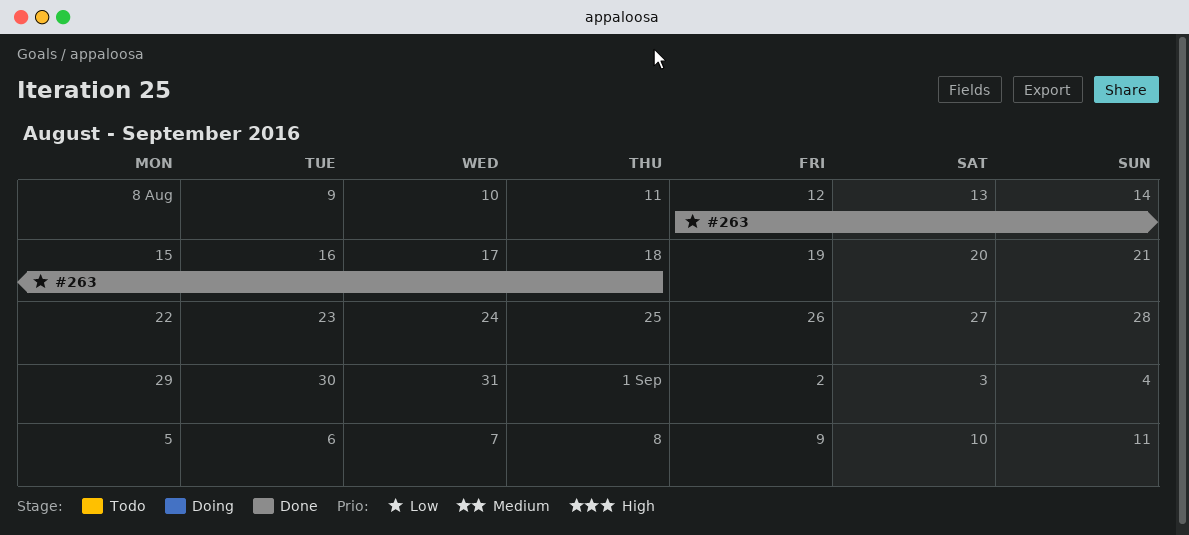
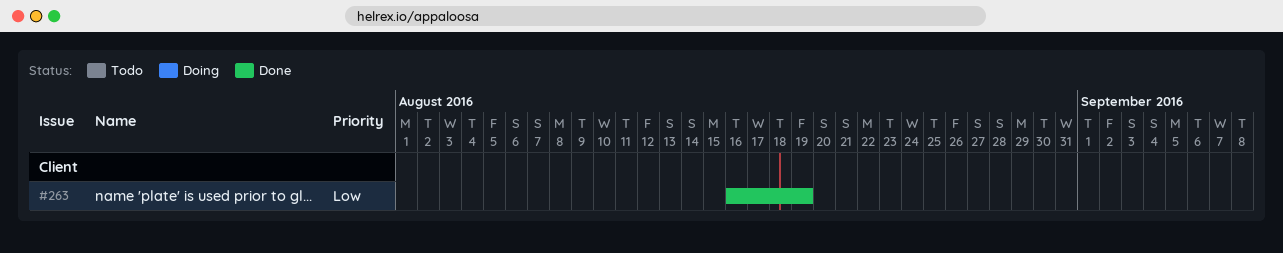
#263, start: Aug 12 -> Aug 16
#263, due: Aug 18 -> Aug 19

